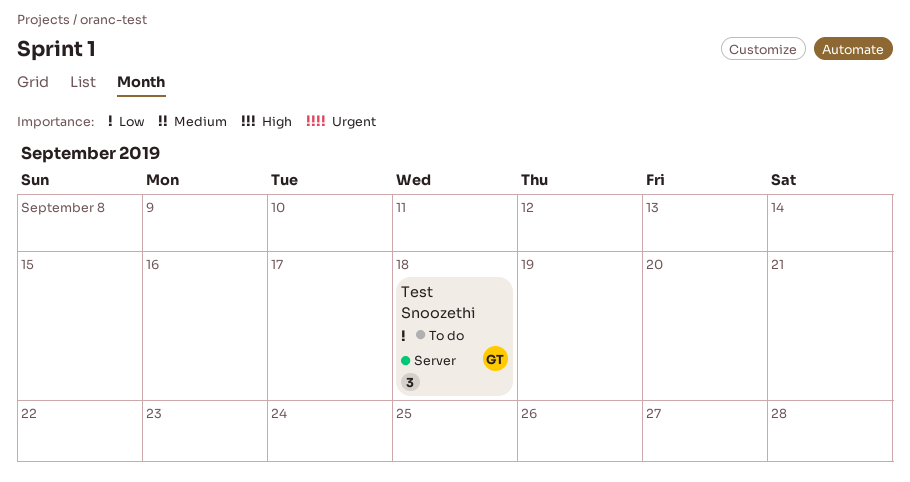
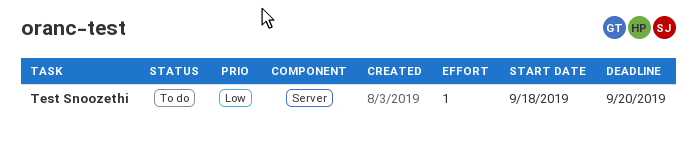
Test Snoozethi, estimate: 3 -> 1
Test Snoozethi, due: Sep 18 -> Sep 20

